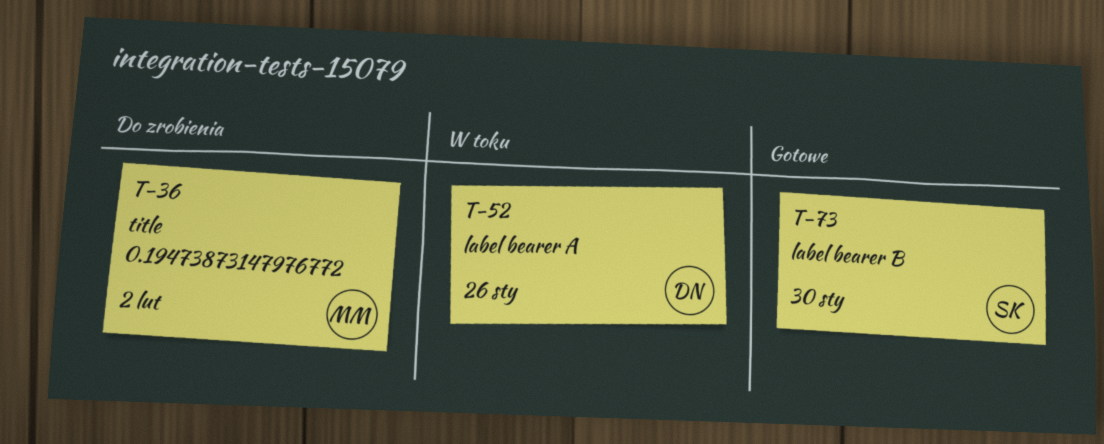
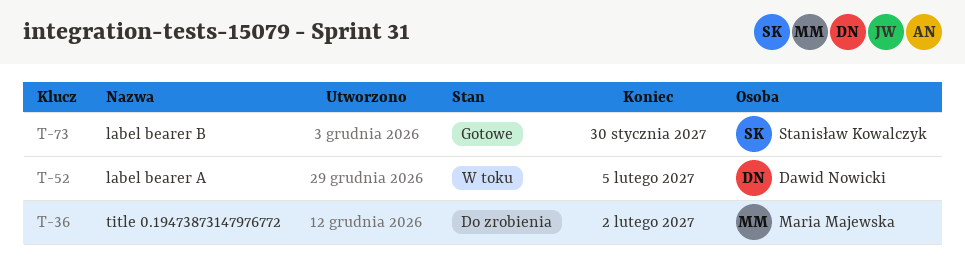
T-52, due: Jan 26 -> Feb 5

